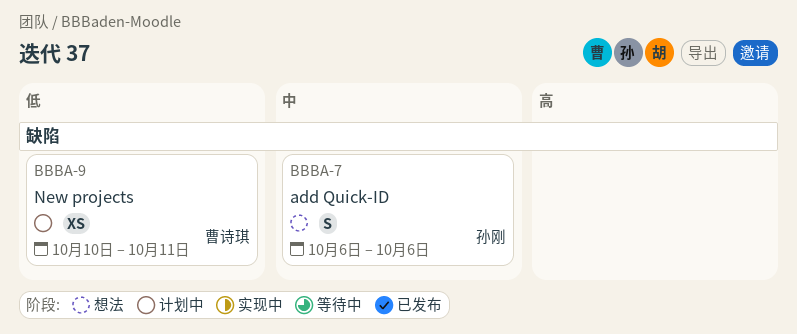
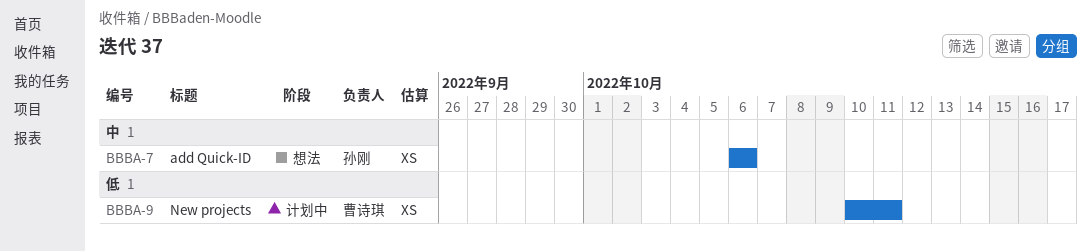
BBBA-7, estimate: S -> XS

